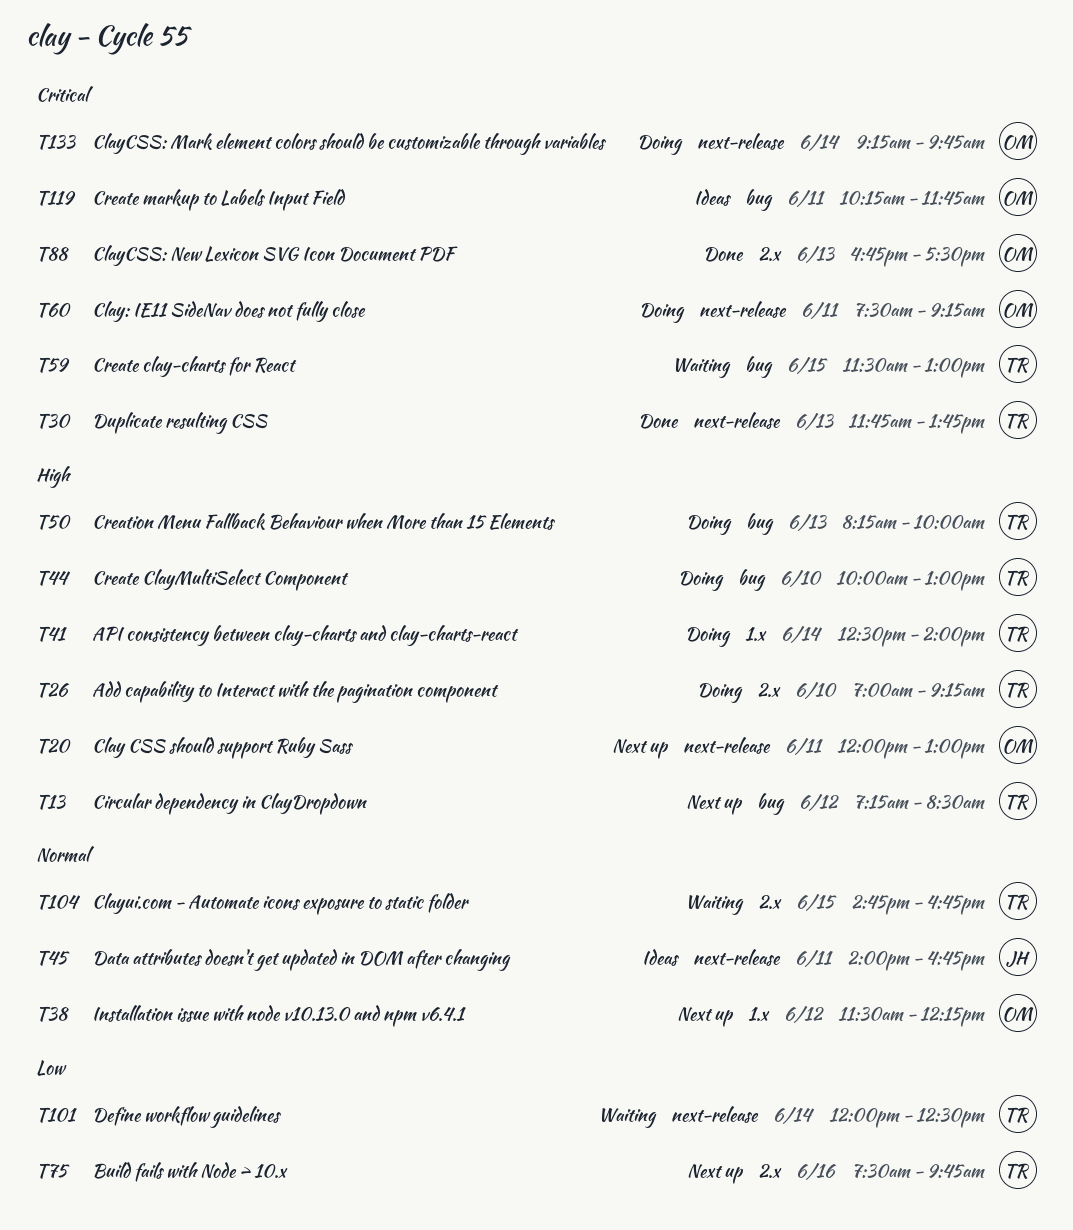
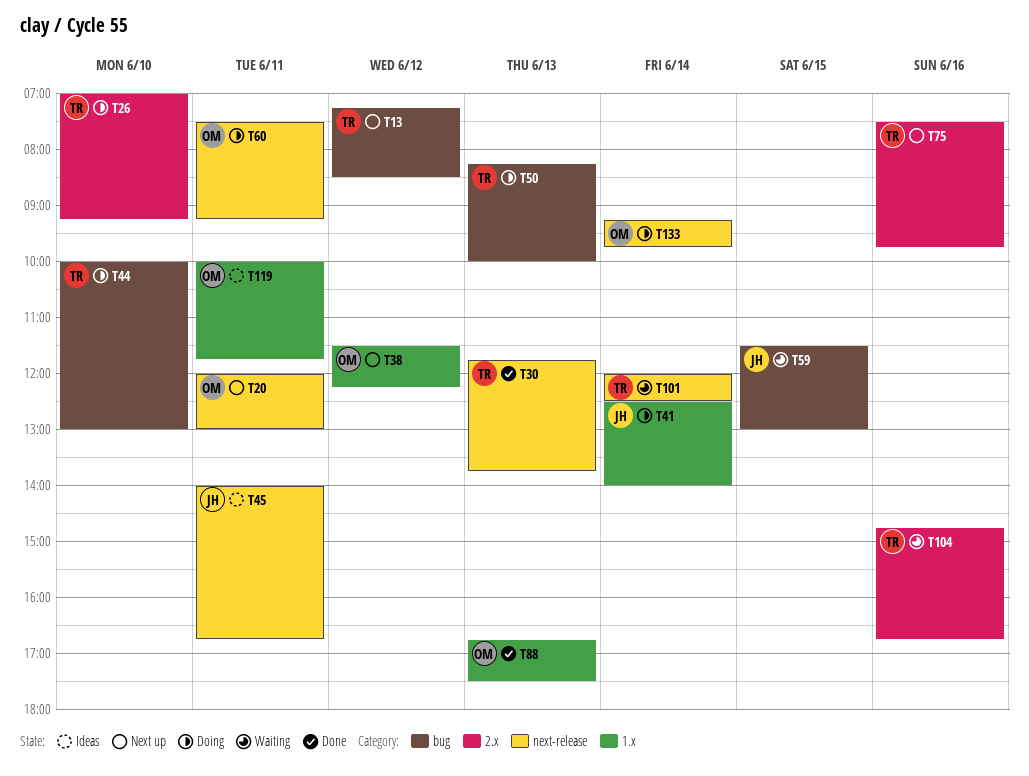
T41, owner: TR -> JH
T59, owner: TR -> JH
T88, label: 2.x -> 1.x
T104, day: Jun 15 -> Jun 16
T119, label: bug -> 1.x
T119, begins: 10:15 -> 10:00

